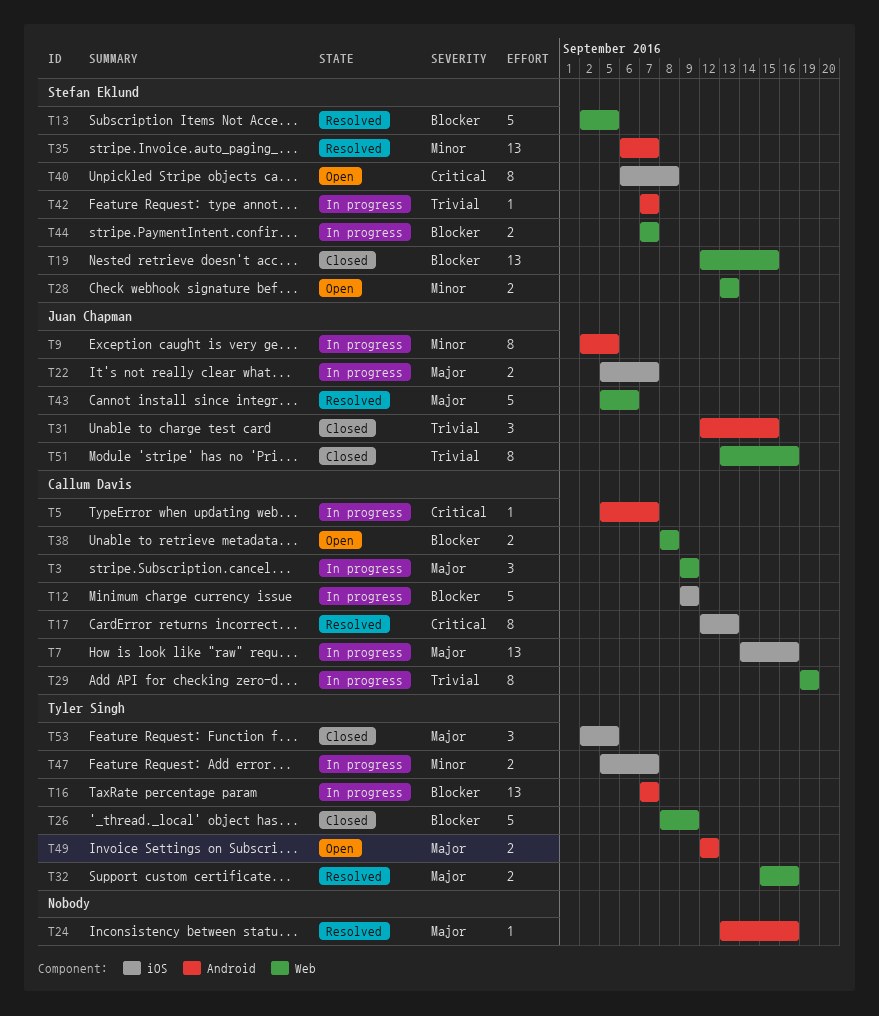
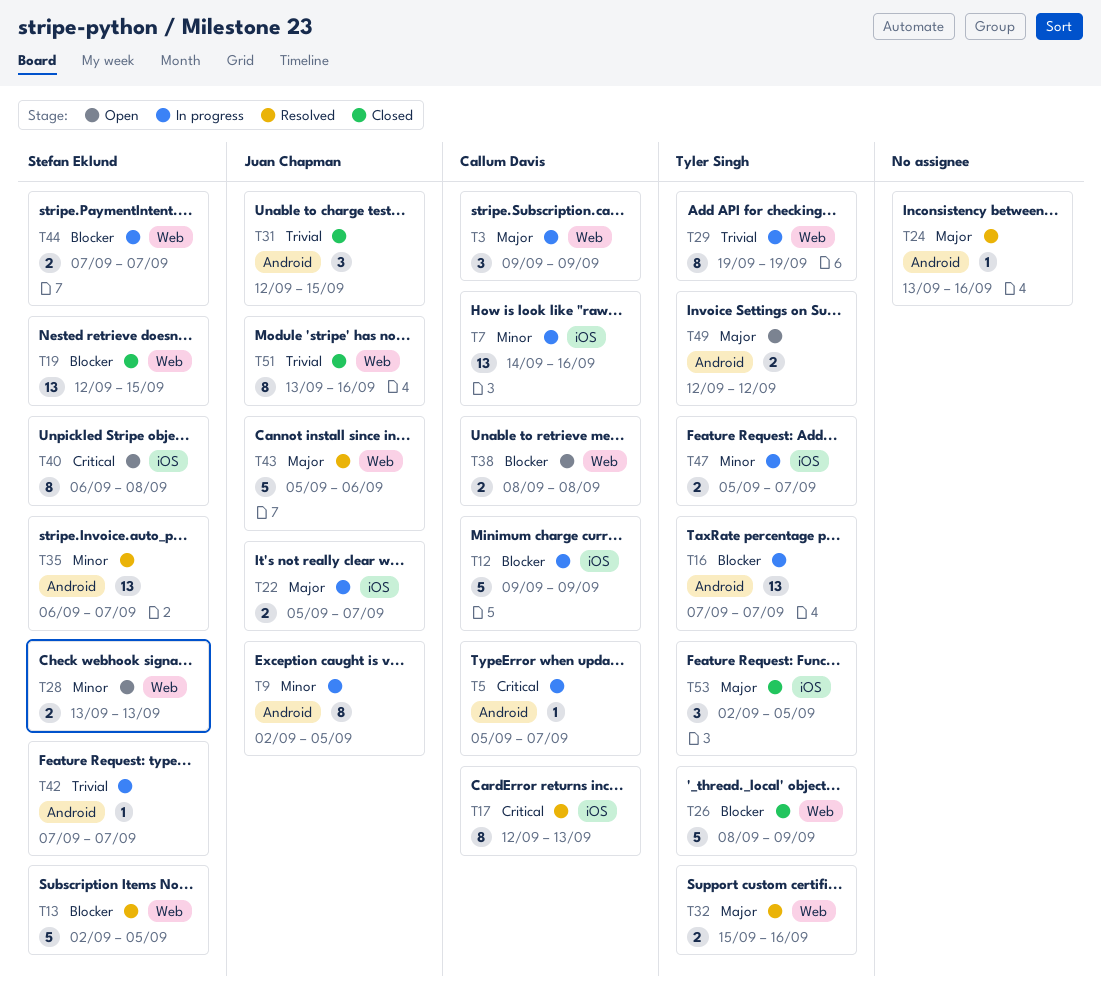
T7, priority: Major -> Minor
T29, owner: Callum Davis -> Tyler Singh

